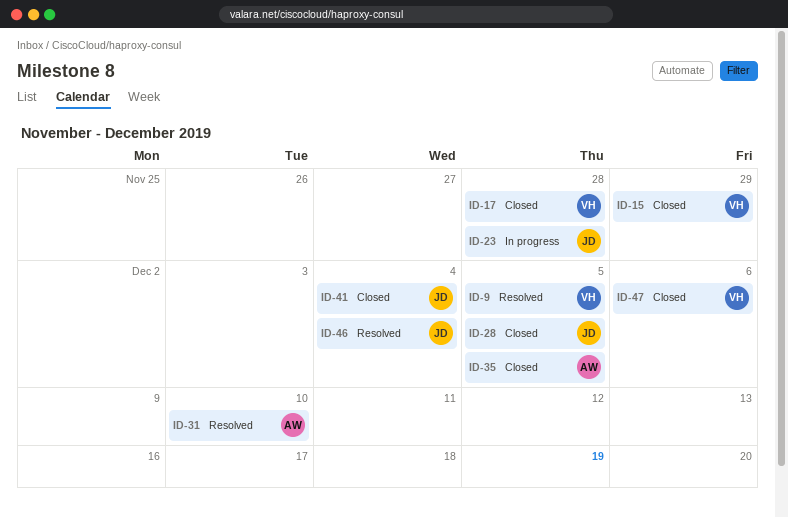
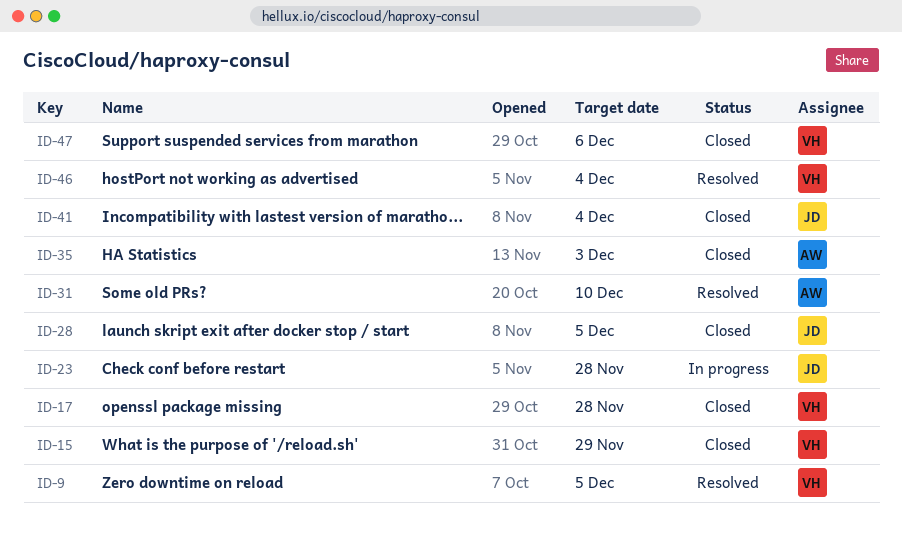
ID-35, due: Dec 5 -> Dec 3
ID-46, owner: JD -> VH

